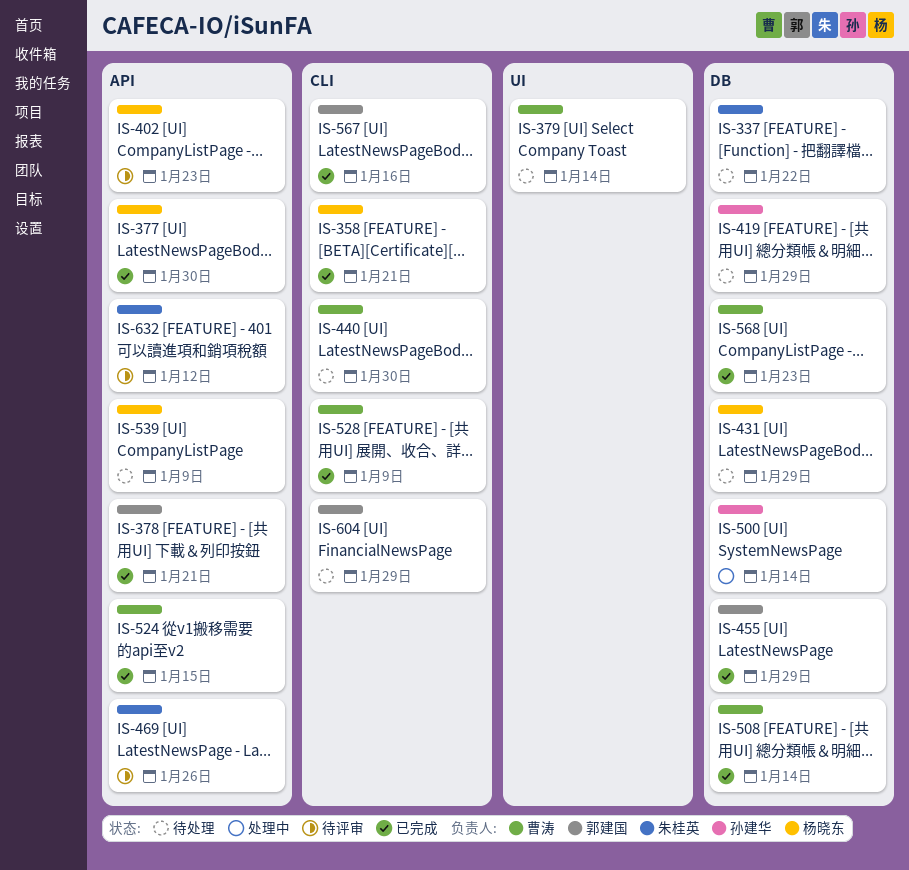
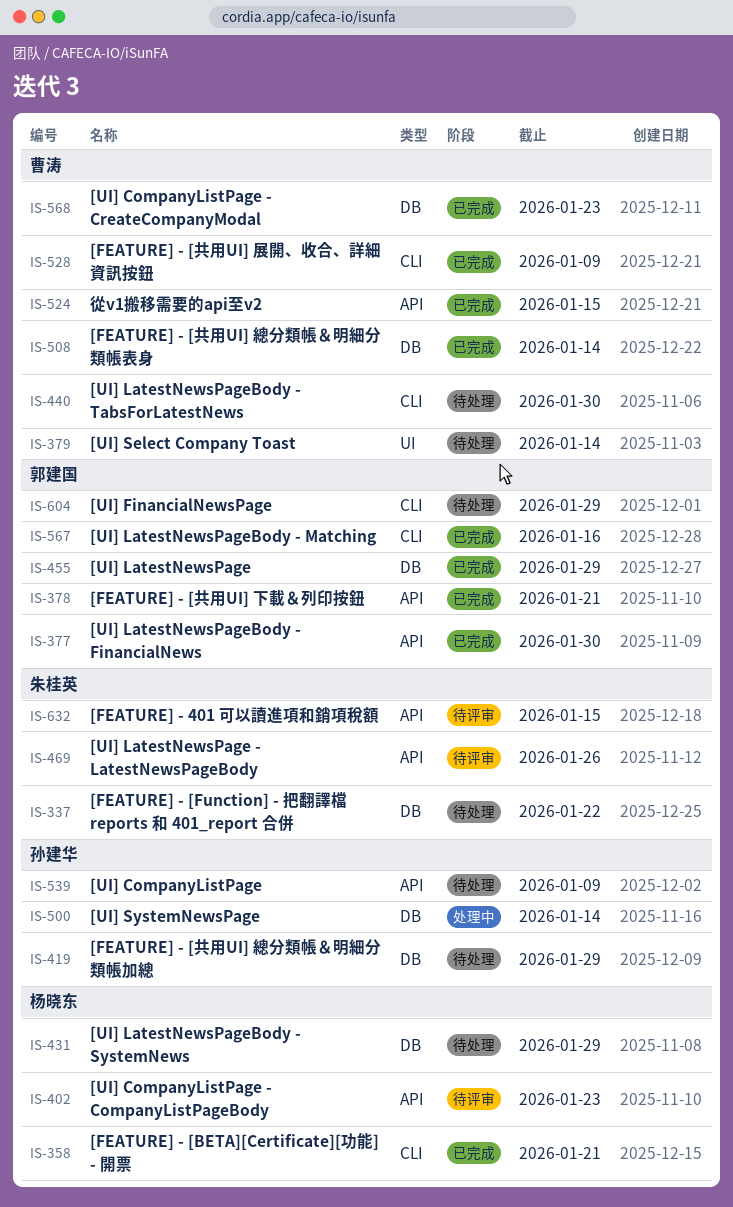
IS-377, owner: 杨晓东 -> 郭建国
IS-539, owner: 杨晓东 -> 孙建华
IS-632, due: Jan 12 -> Jan 15

